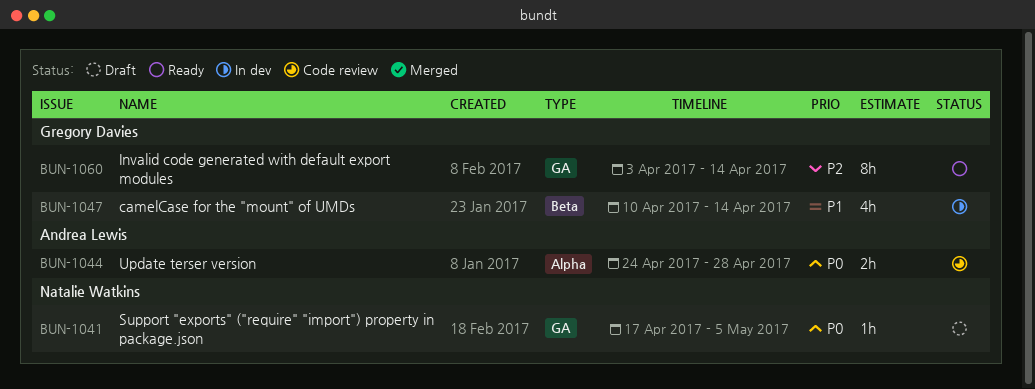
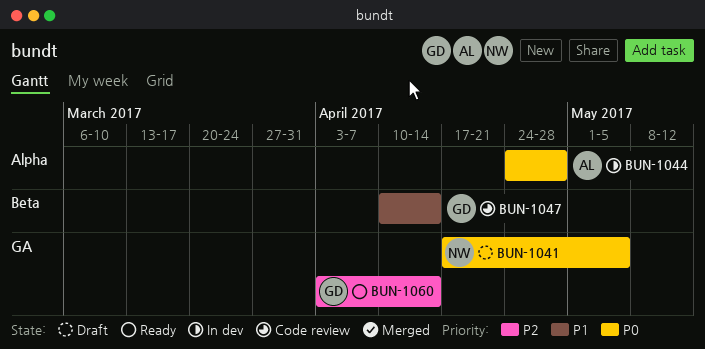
BUN-1044, status: Code review -> In dev
BUN-1047, status: In dev -> Code review

